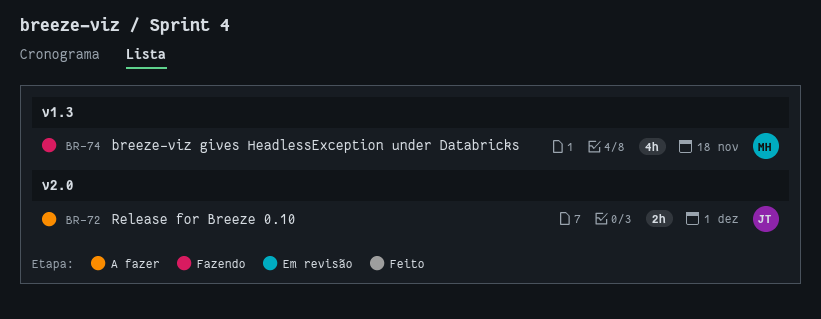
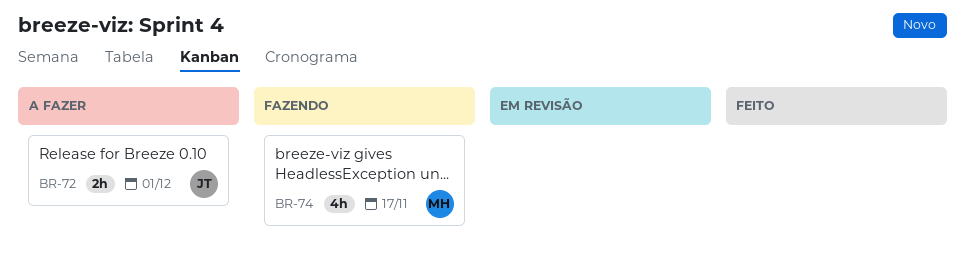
BR-74, due: Nov 18 -> Nov 17

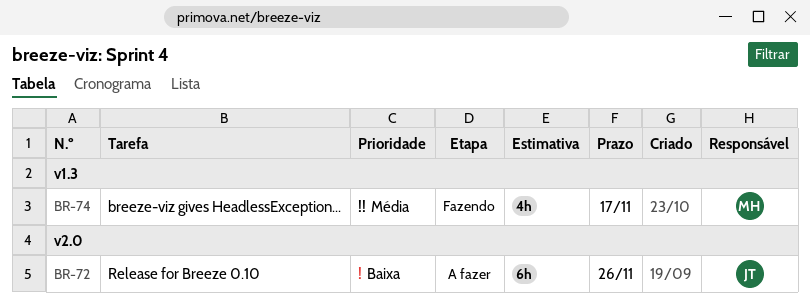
BR-72, estimate: 2h -> 6h
BR-72, due: Dec 1 -> Nov 26

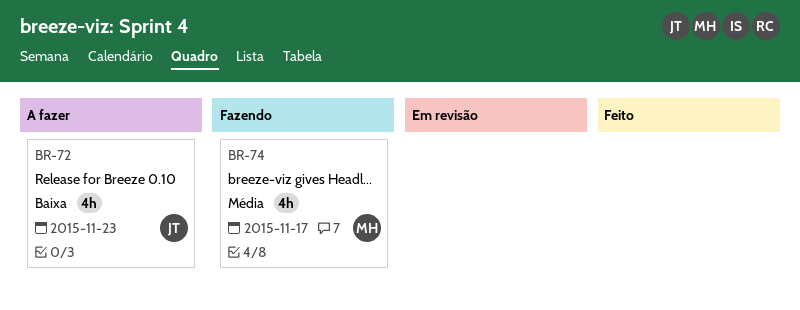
BR-72, estimate: 6h -> 4h
BR-72, due: Nov 26 -> Nov 23

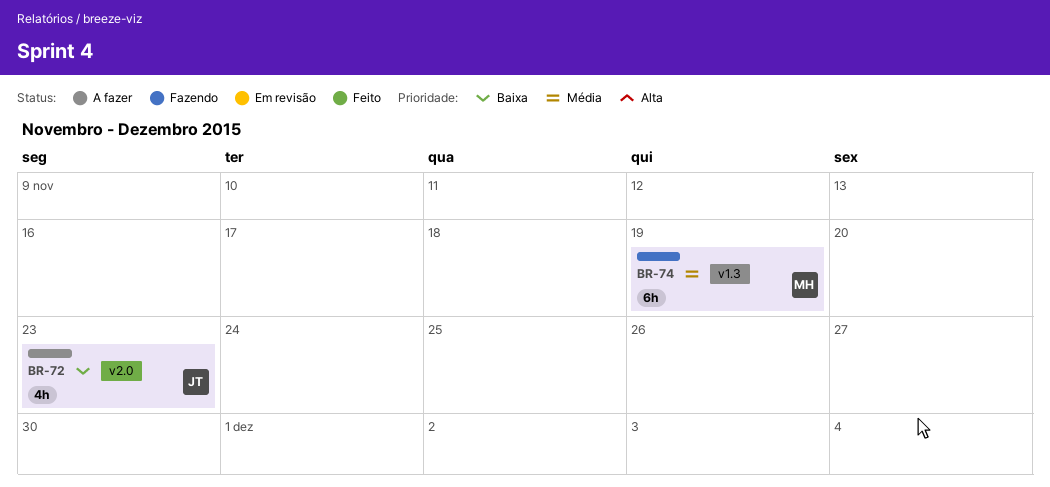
BR-74, estimate: 4h -> 6h
BR-74, due: Nov 17 -> Nov 19

